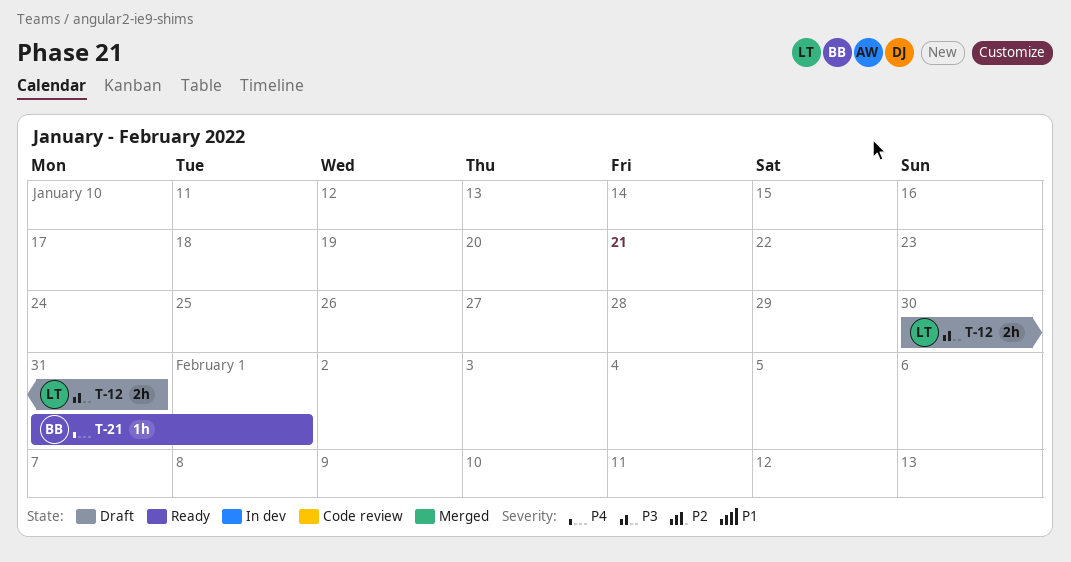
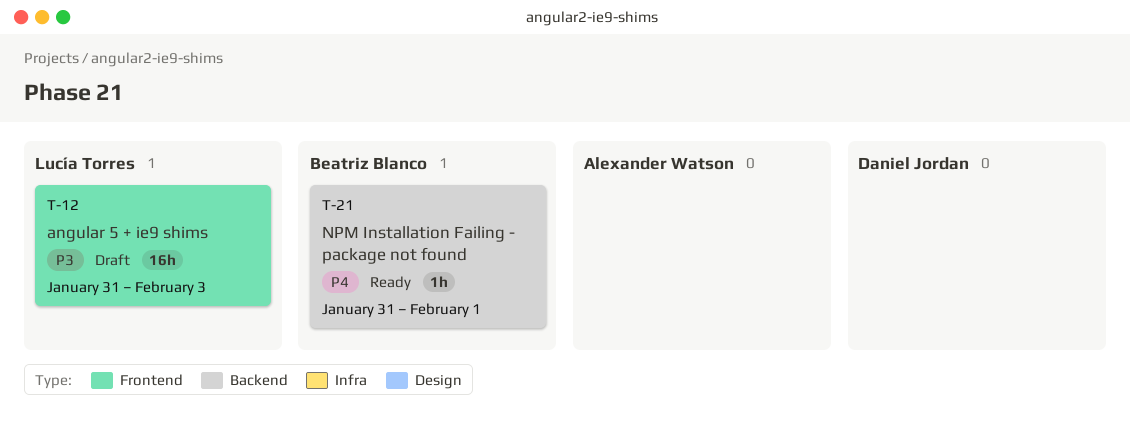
T-12, estimate: 2h -> 16h
T-12, start: Jan 30 -> Jan 31
T-12, due: Jan 31 -> Feb 3

